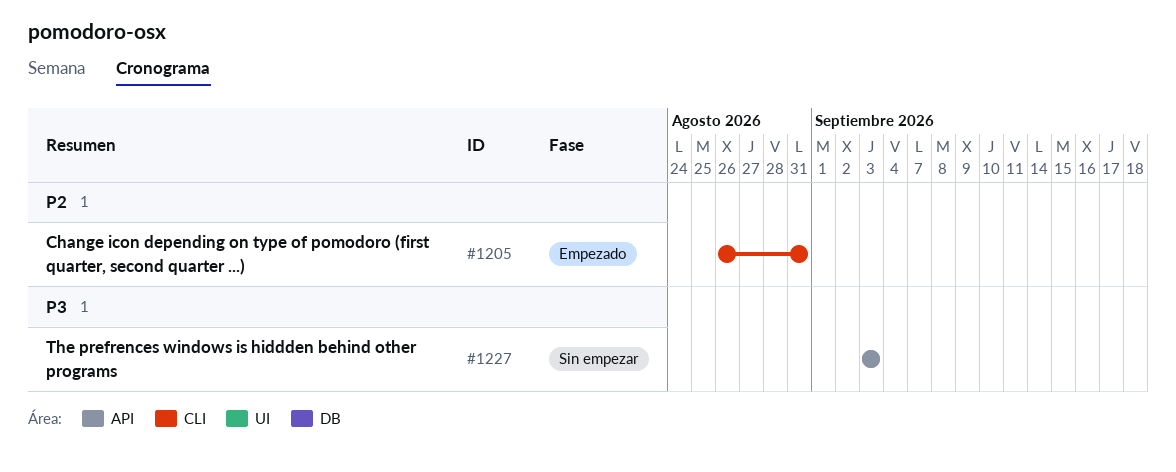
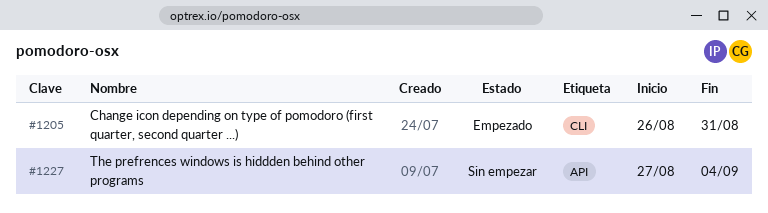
#1227, start: Sep 3 -> Aug 27
#1227, due: Sep 3 -> Sep 4

